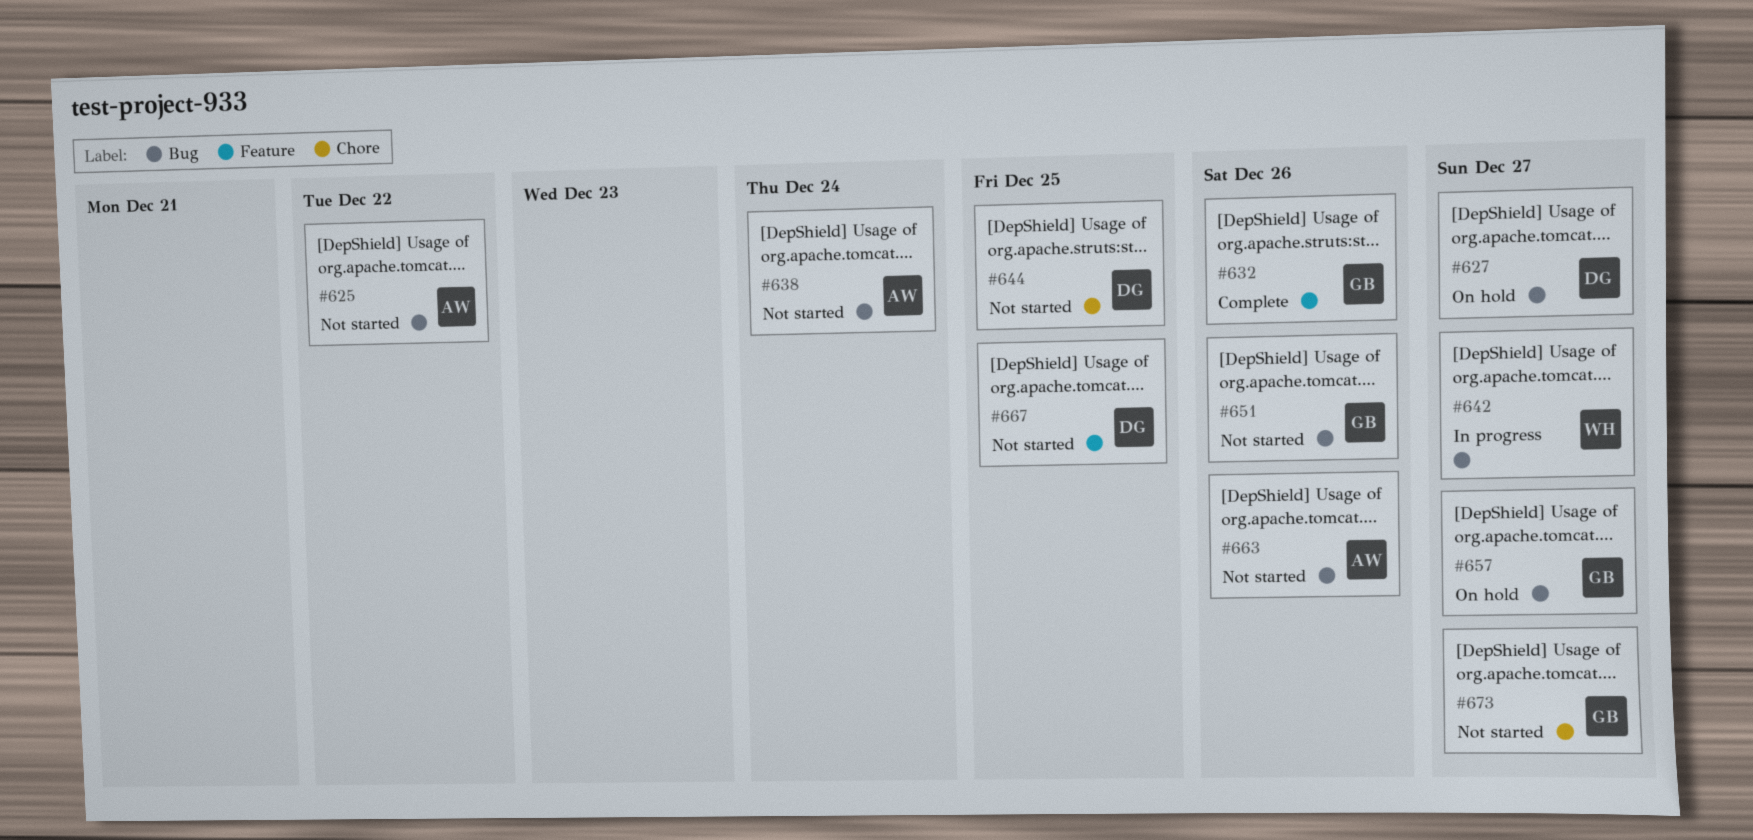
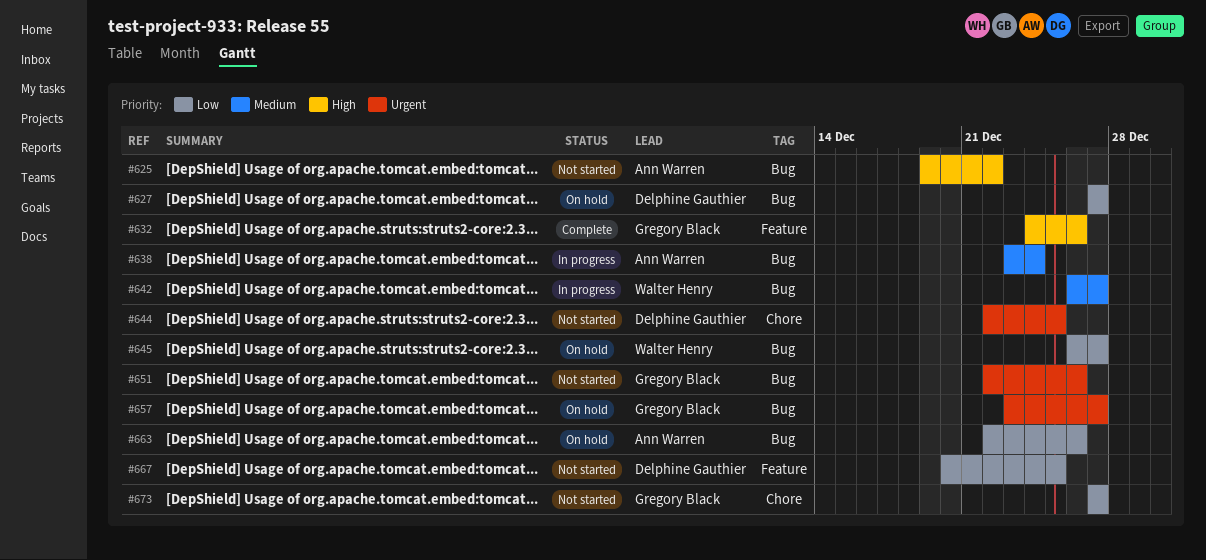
#638, status: Not started -> In progress
#645: none -> present
#663, status: Not started -> On hold

